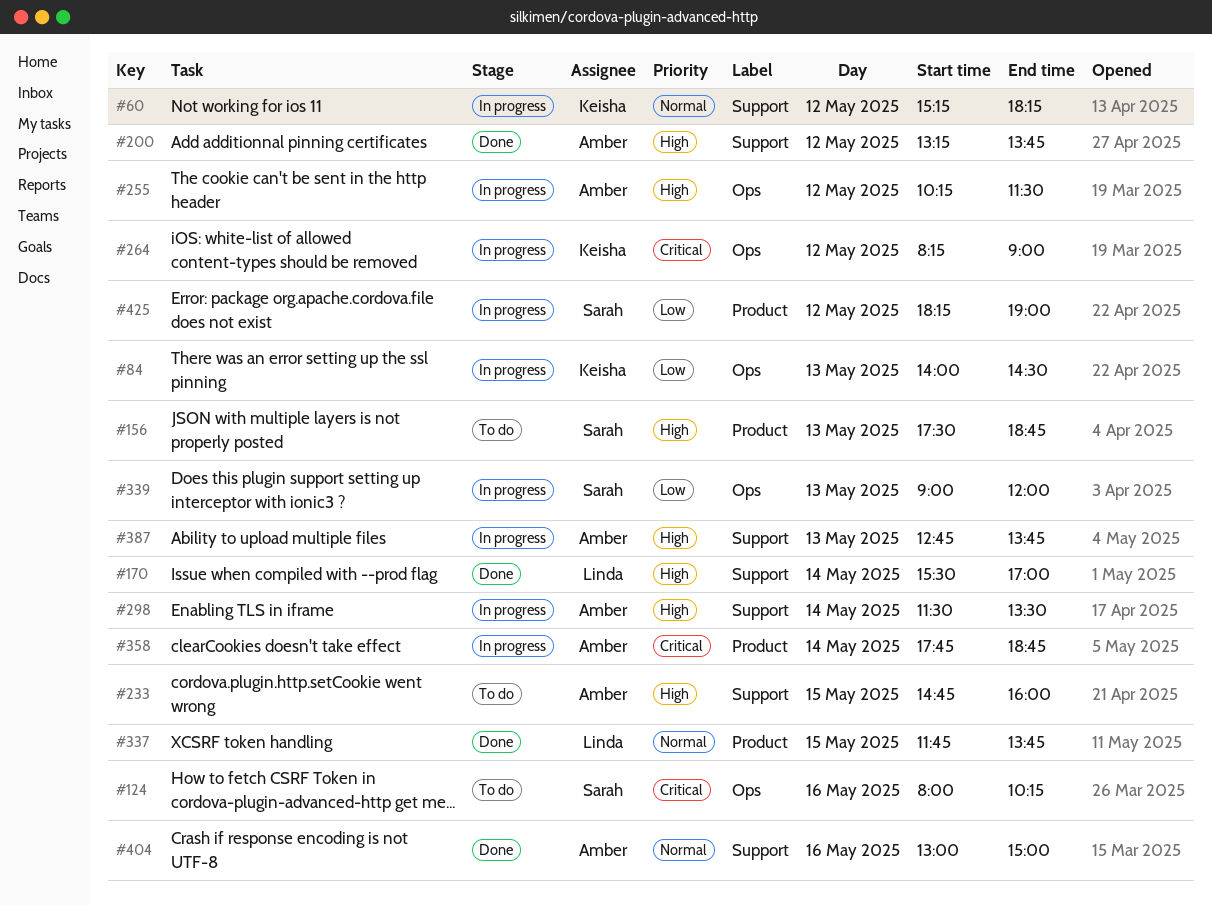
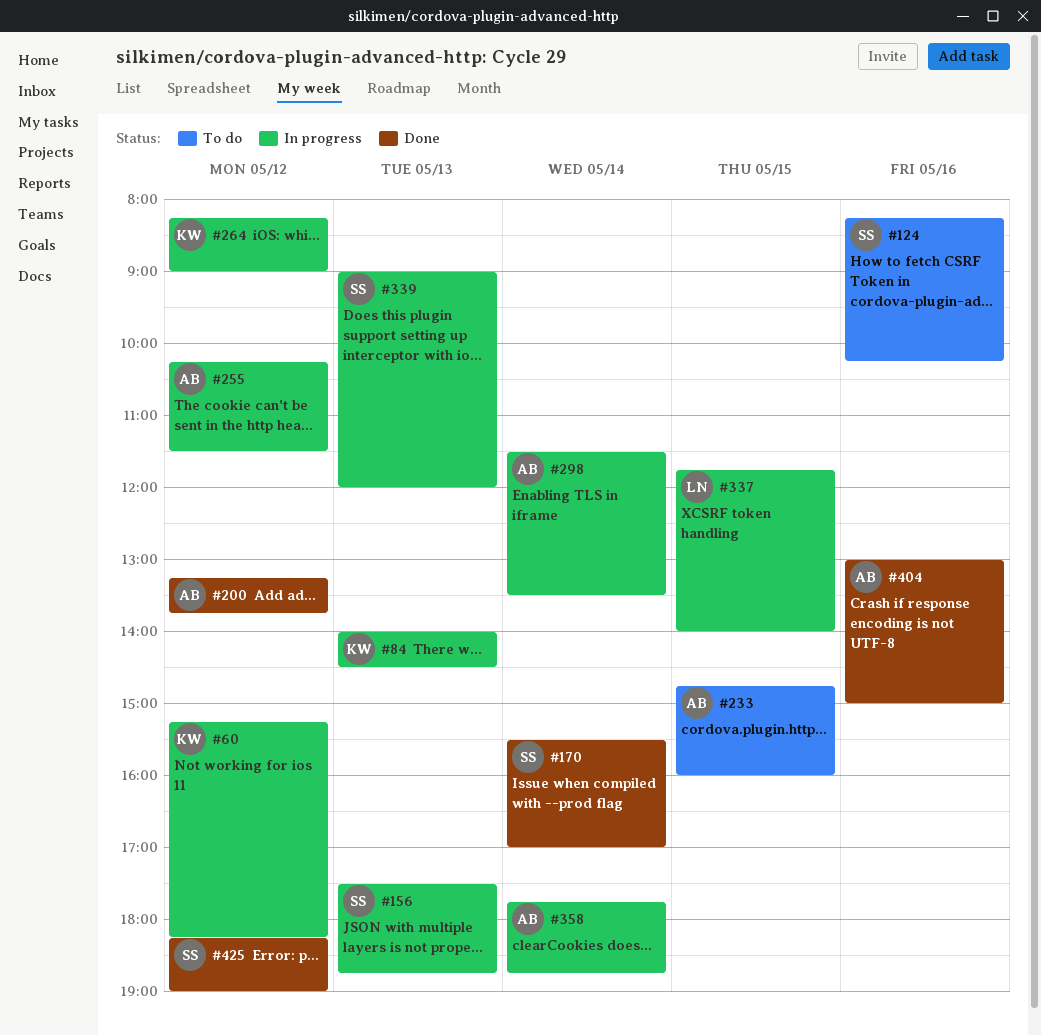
#124, begins: 08:00 -> 08:15
#156, status: To do -> In progress
#170, owner: Linda -> Sarah
#337, status: Done -> In progress
#337, ends: 13:45 -> 14:00
#387: present -> none
#425, status: In progress -> Done

